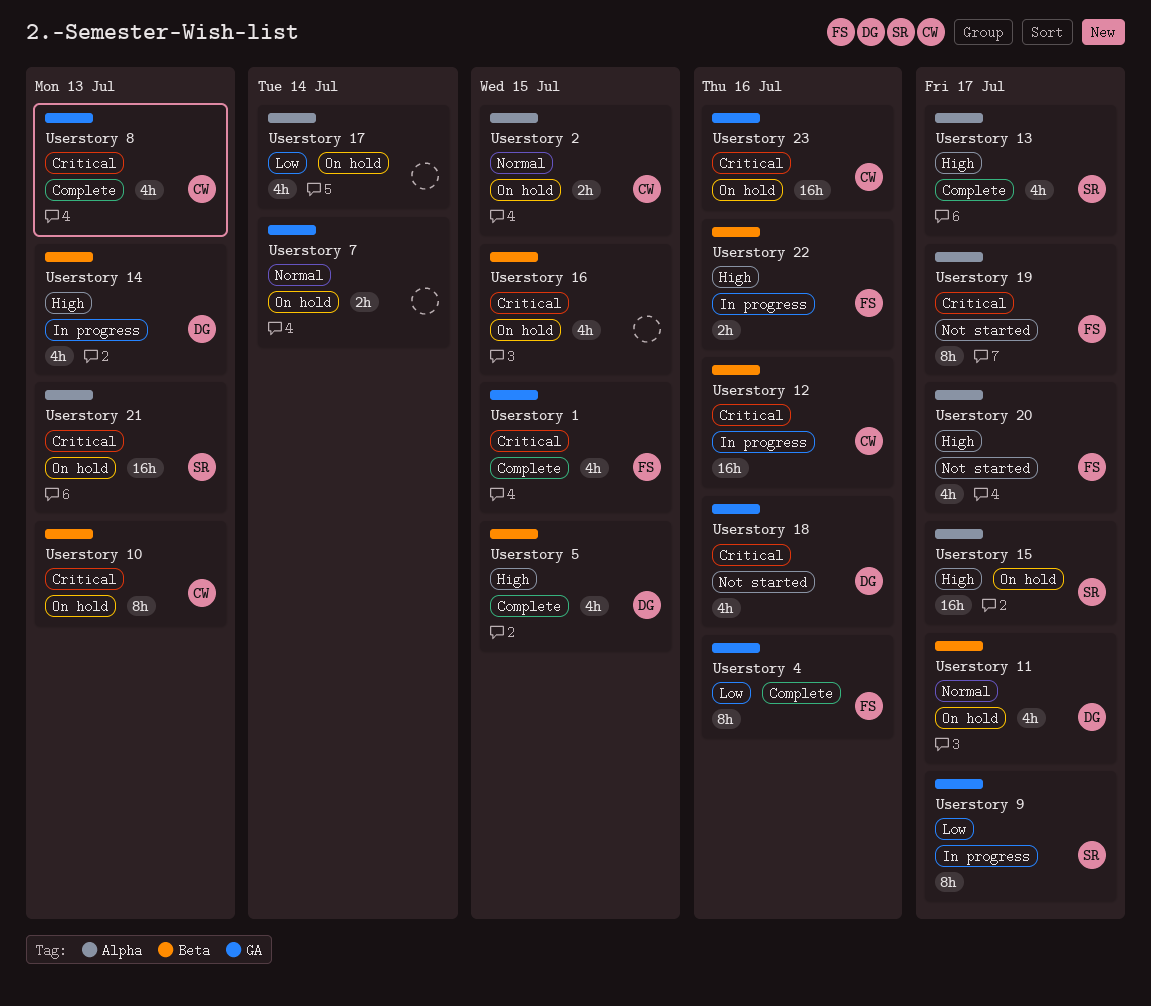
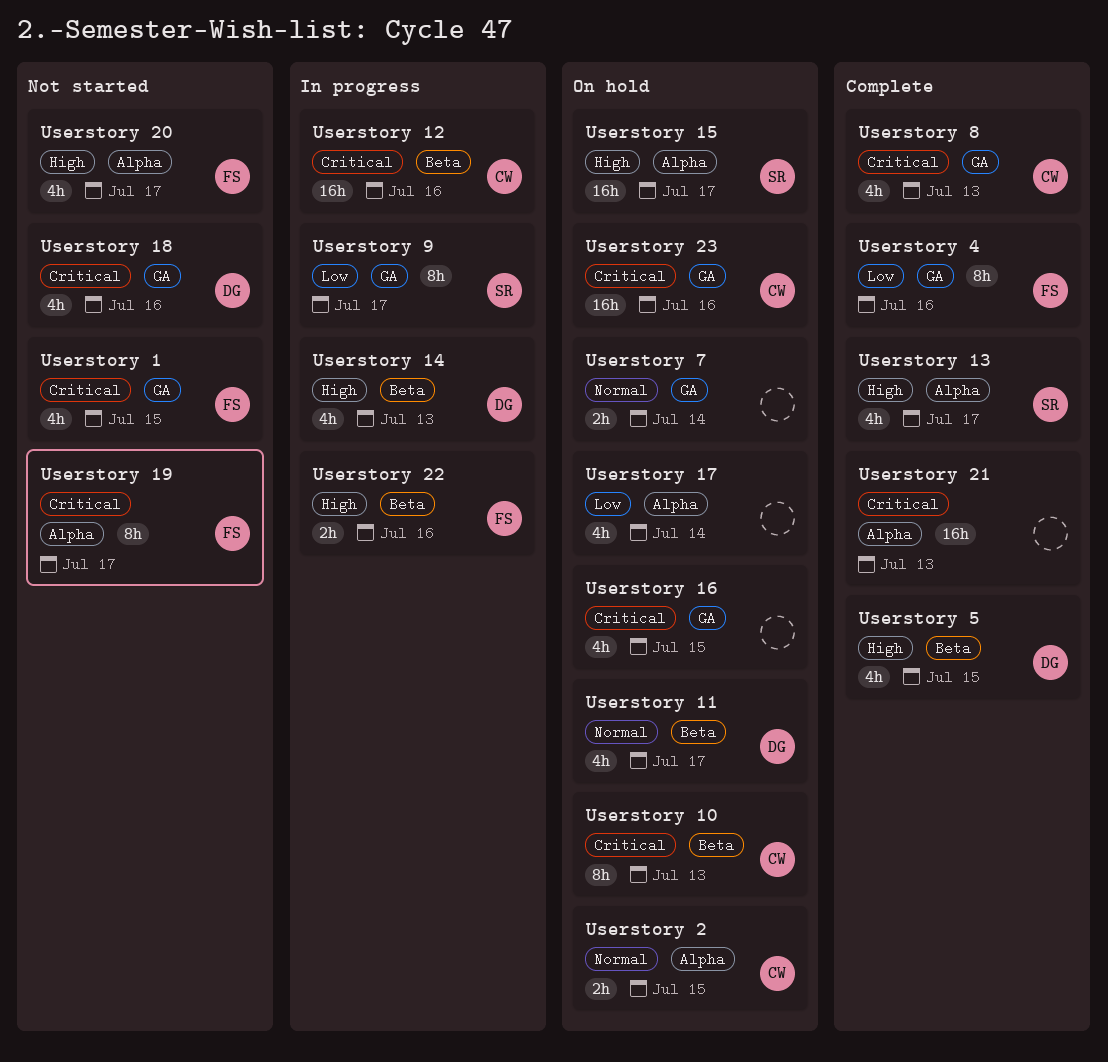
Userstory 1, status: Complete -> Not started
Userstory 16, label: Beta -> GA
Userstory 21, status: On hold -> Complete
Userstory 21, owner: SR -> none

